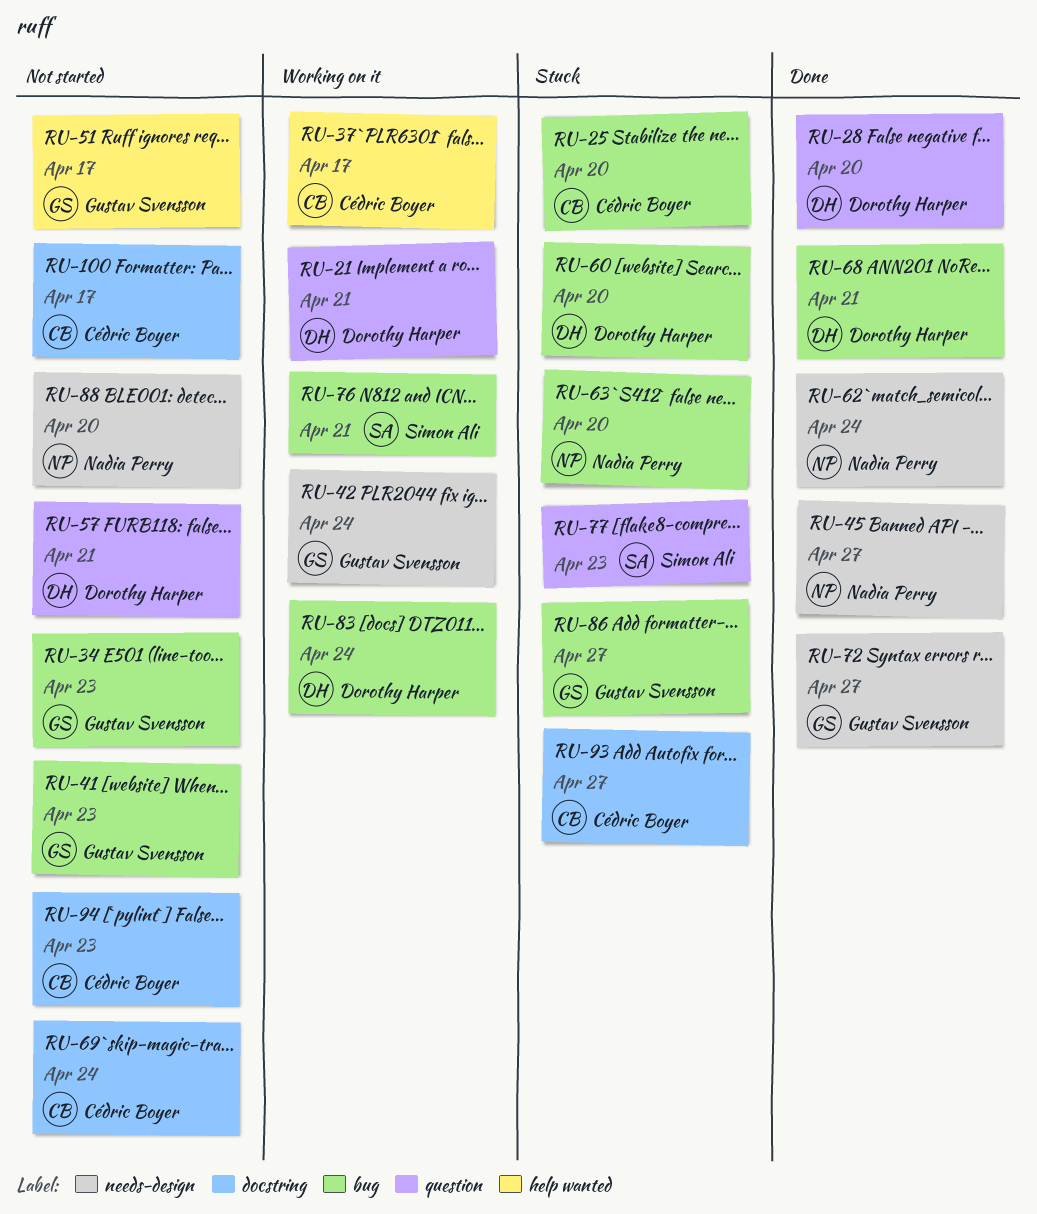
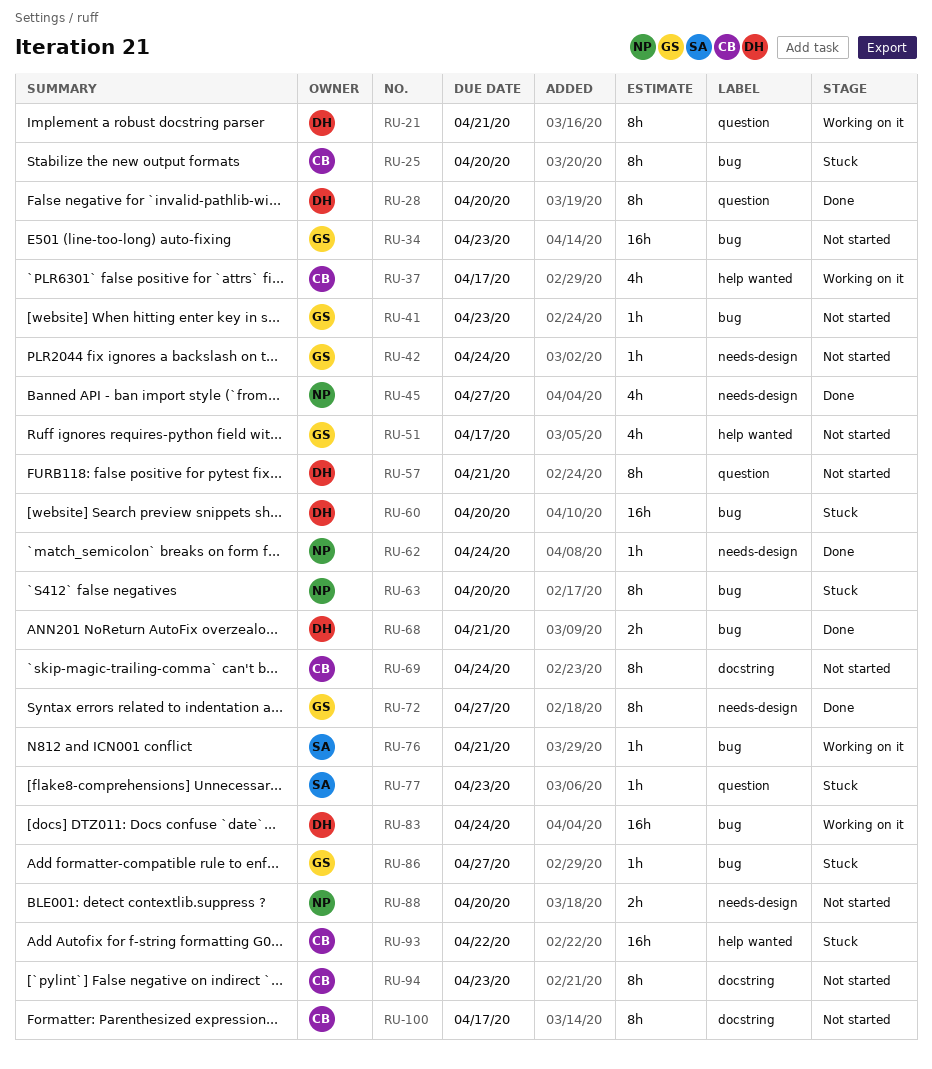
RU-42, status: Working on it -> Not started
RU-93, label: docstring -> help wanted
RU-93, due: Apr 27 -> Apr 22

